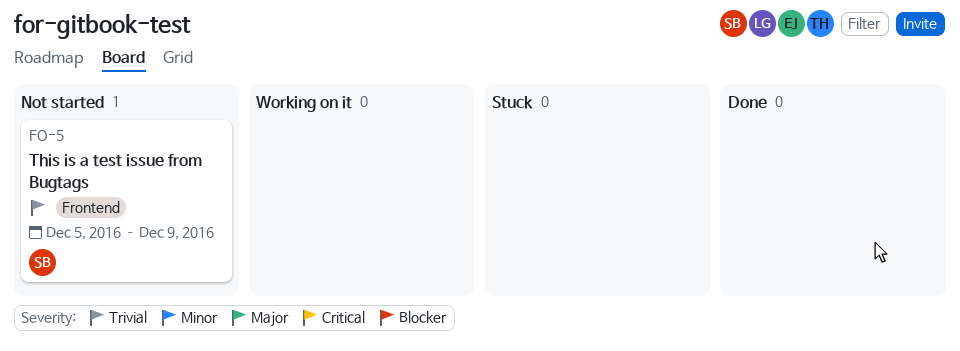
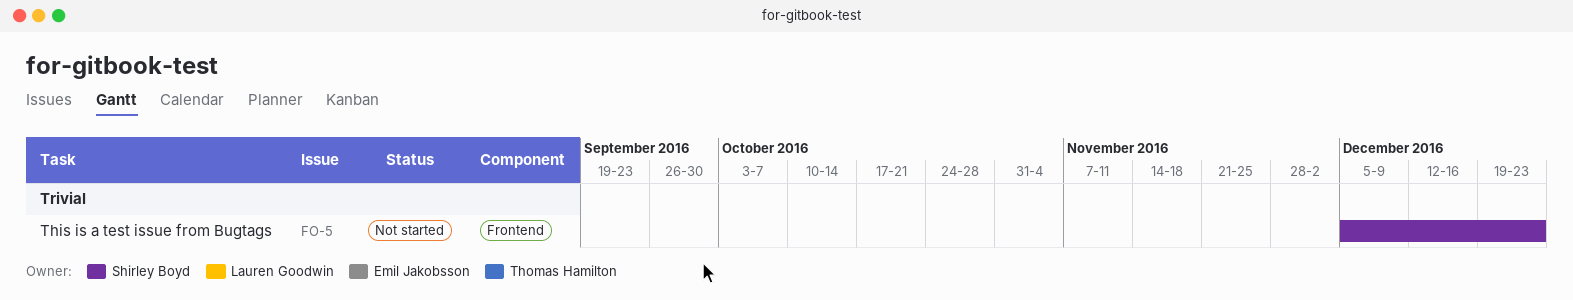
FO-5, due: Dec 9 -> Dec 23

